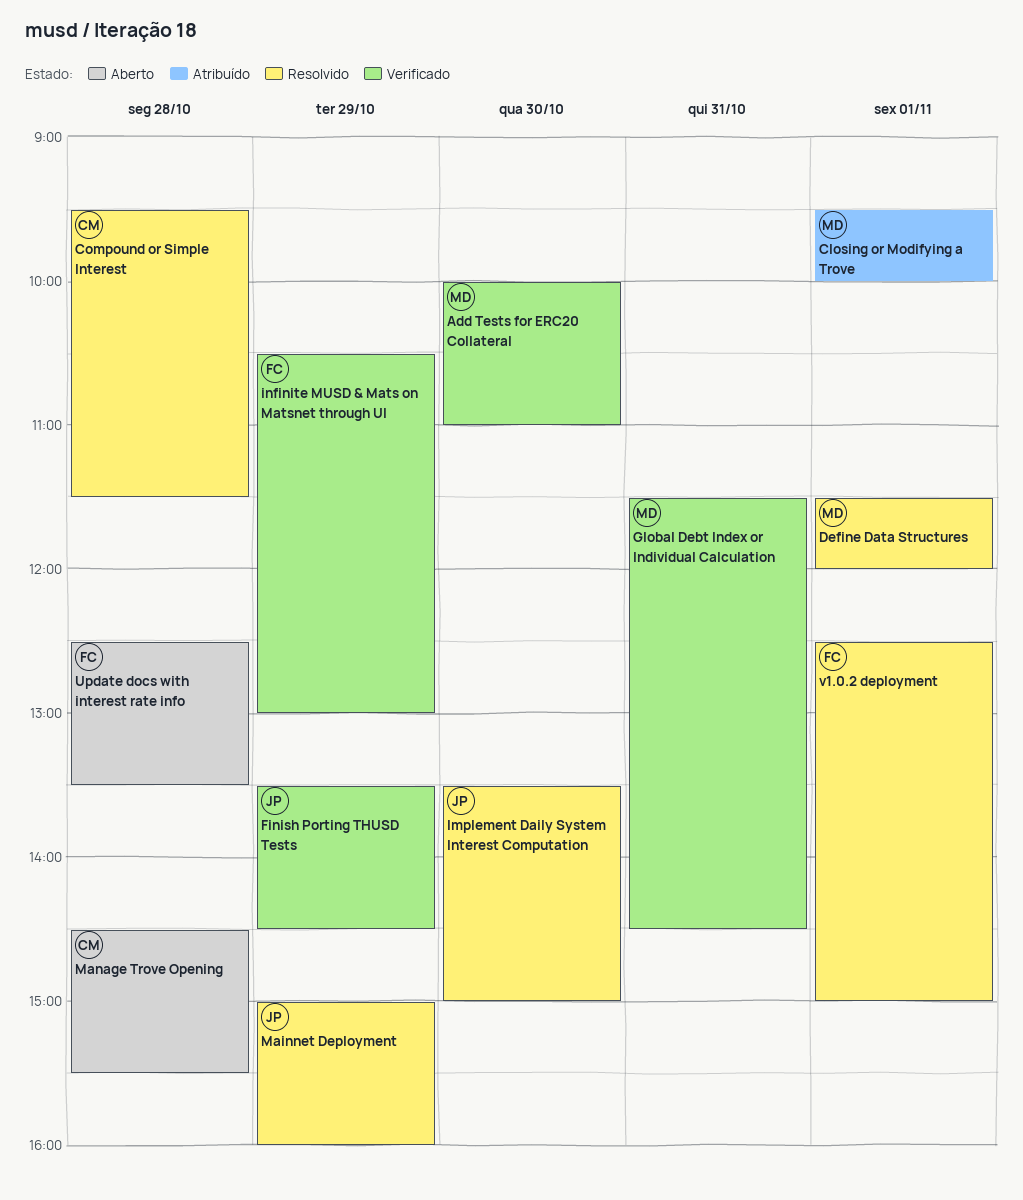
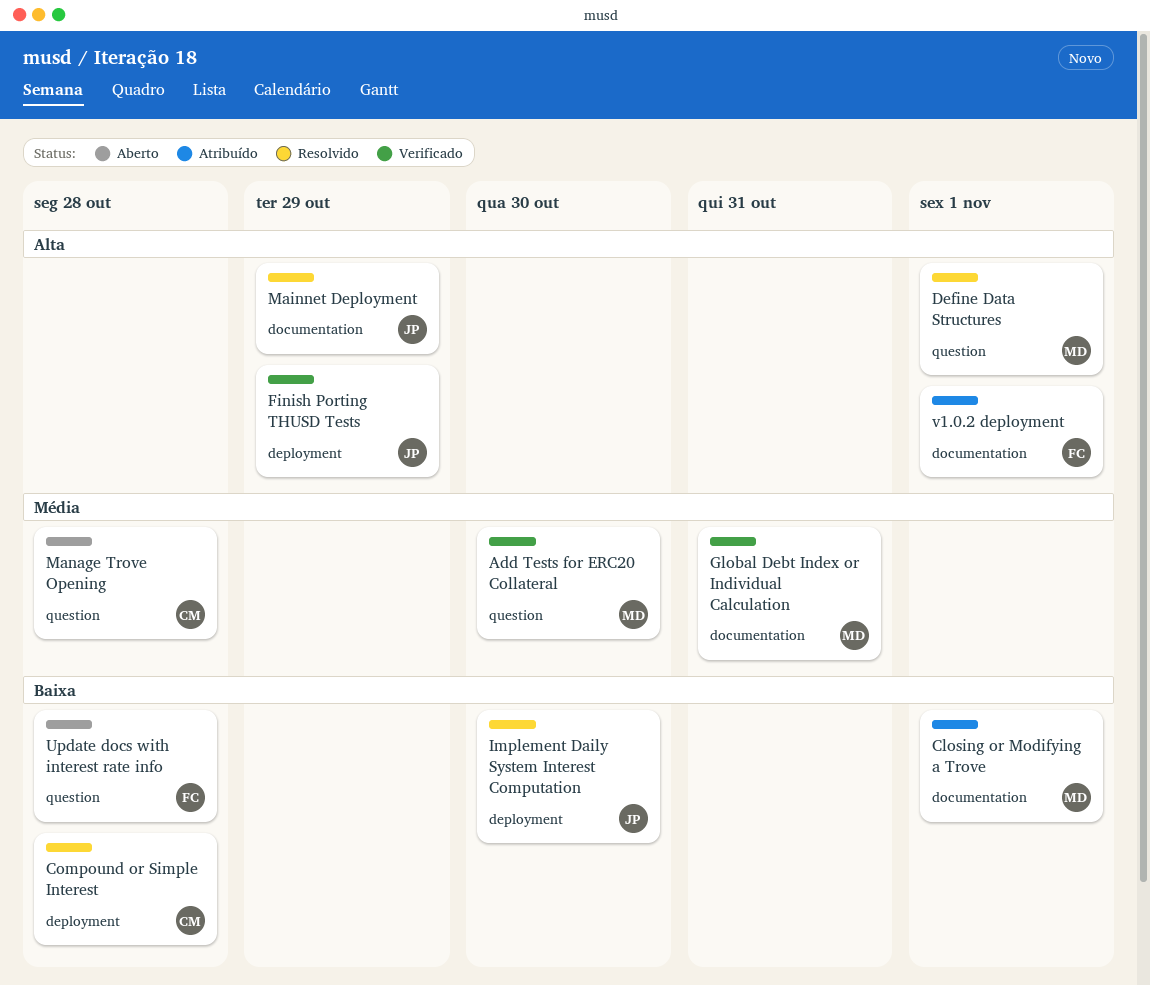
infinite MUSD & Mats on Matsnet through UI: present -> none
v1.0.2 deployment, status: Resolvido -> Atribuído

